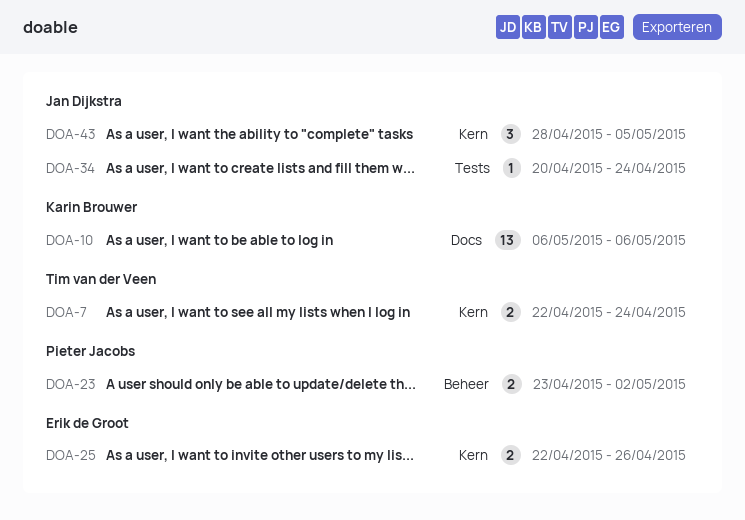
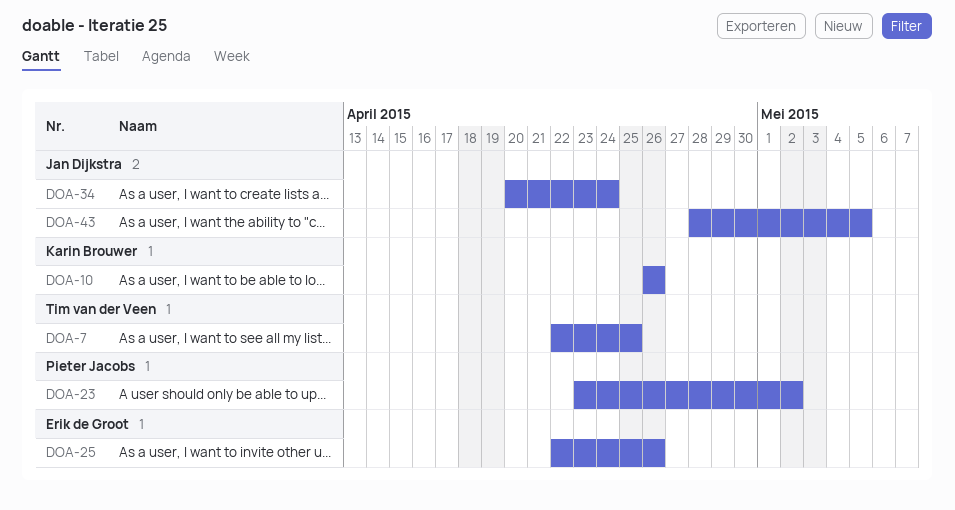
DOA-7, due: Apr 24 -> Apr 25
DOA-10, start: May 6 -> Apr 26
DOA-10, due: May 6 -> Apr 26

